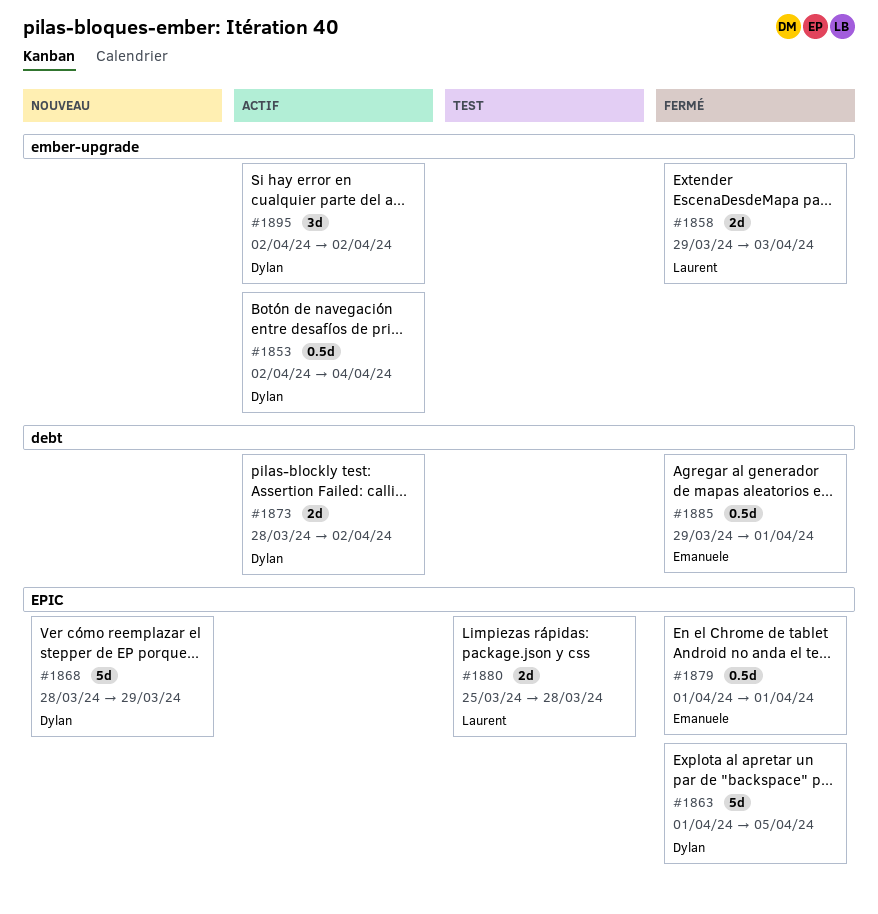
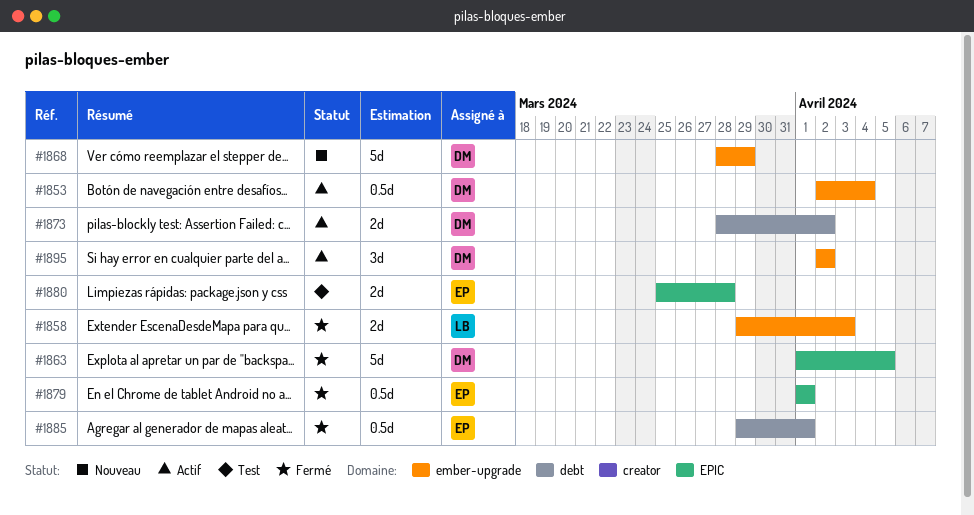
#1868, label: EPIC -> ember-upgrade
#1880, owner: Laurent -> Emanuele

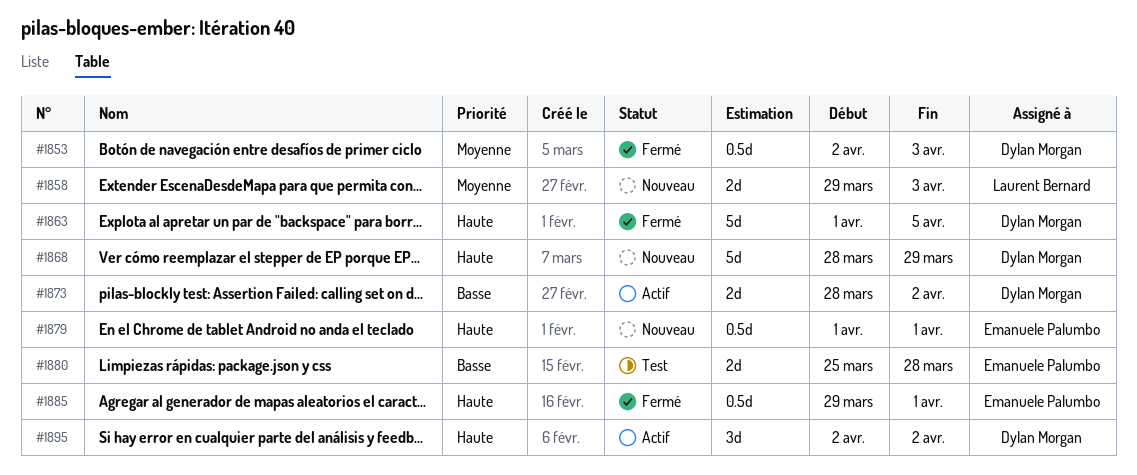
#1853, status: Actif -> Fermé
#1853, due: Apr 4 -> Apr 3
#1858, status: Fermé -> Nouveau
#1879, status: Fermé -> Nouveau

